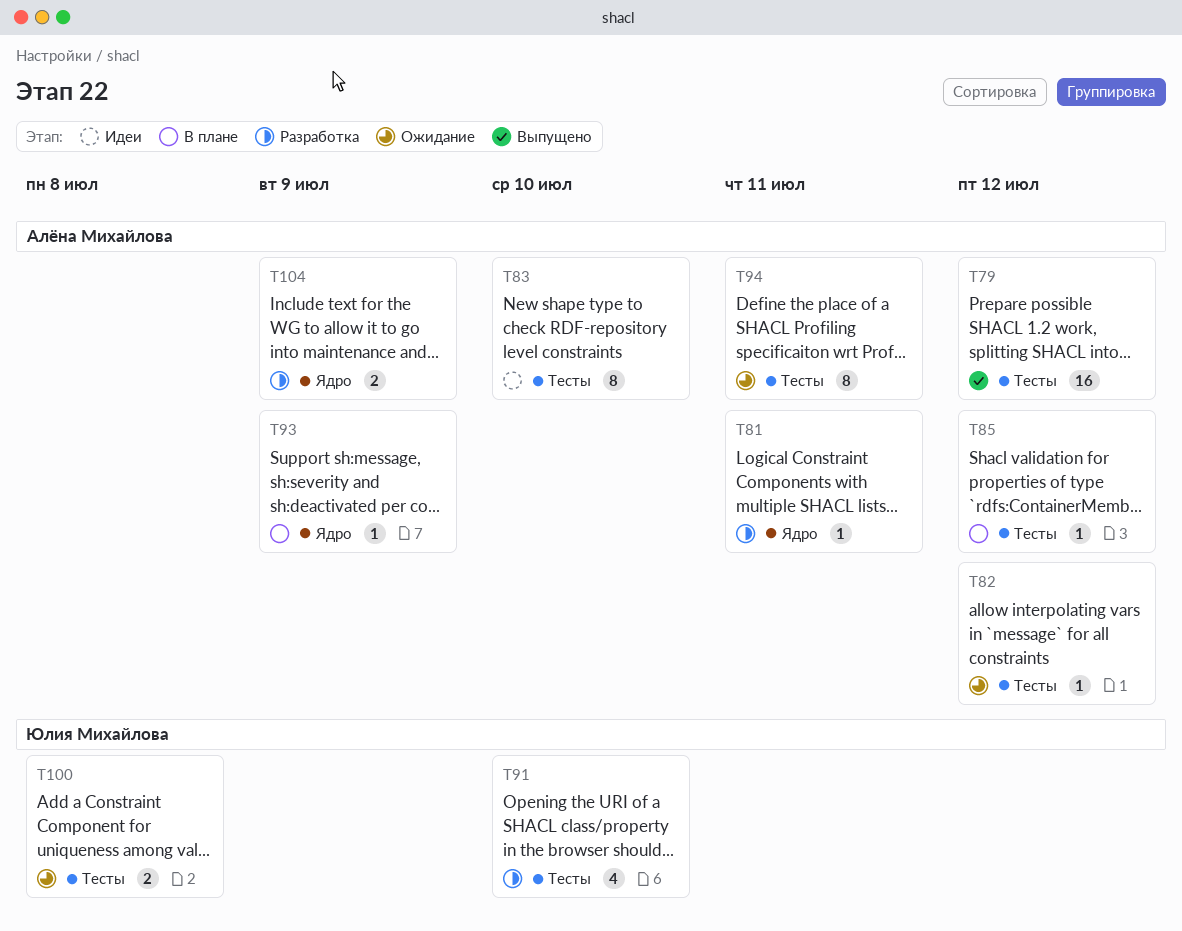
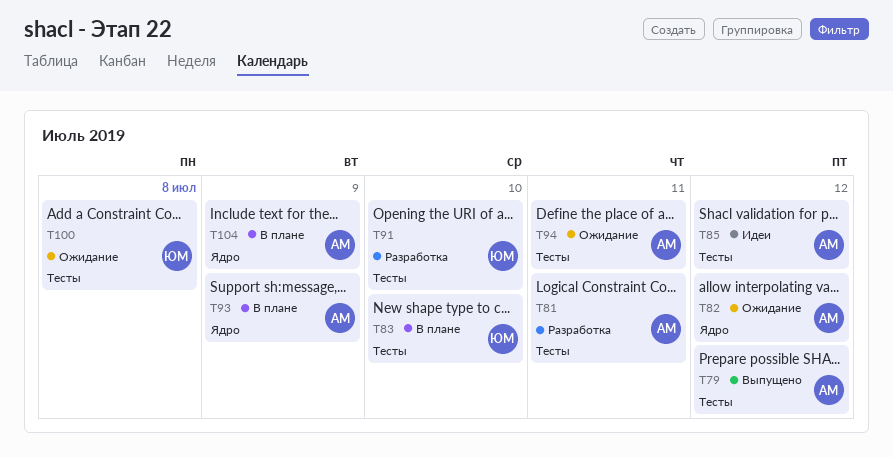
T81, label: Ядро -> Тесты
T82, label: Тесты -> Ядро
T83, status: Идеи -> В плане
T83, owner: Алёна Михайлова -> Юлия Михайлова
T85, status: В плане -> Идеи
T104, status: Разработка -> В плане

